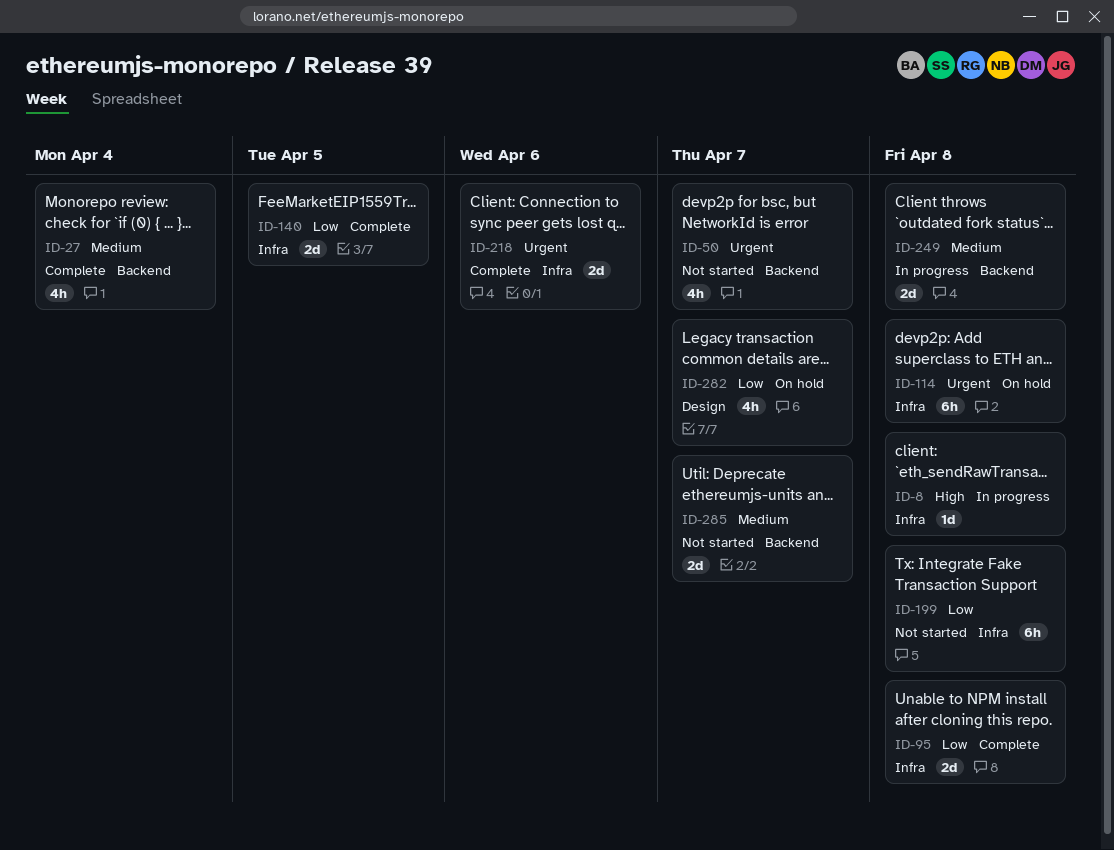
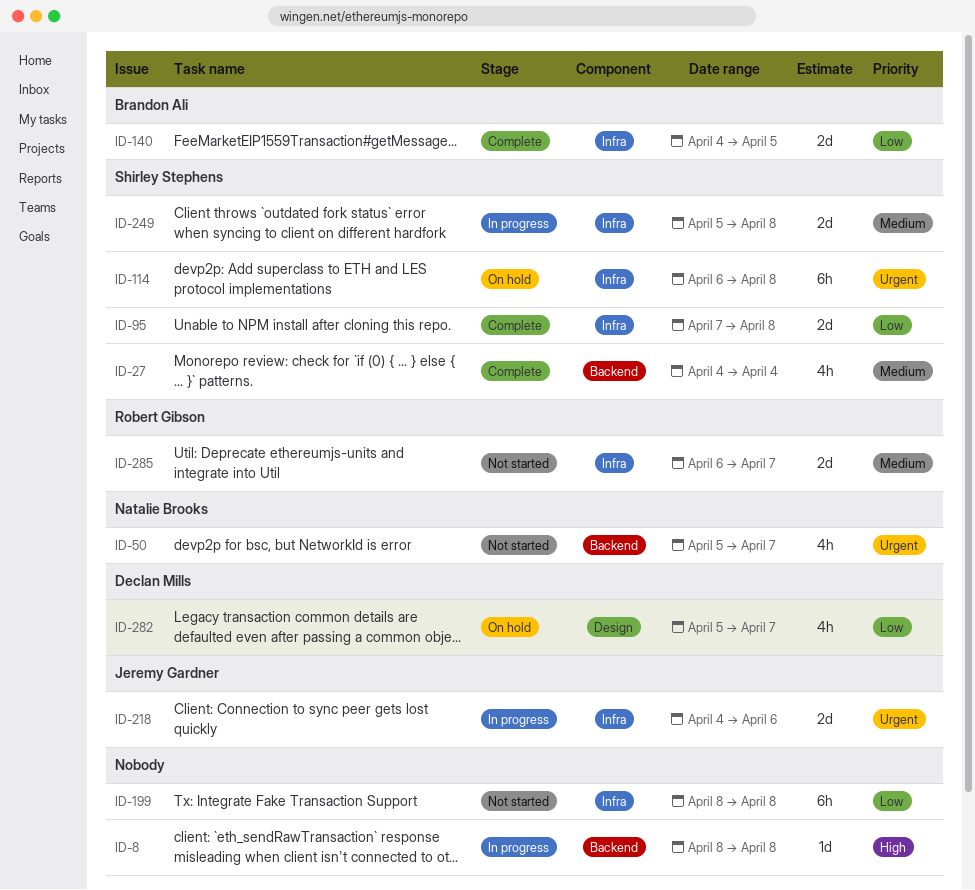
ID-8, label: Infra -> Backend
ID-218, status: Complete -> In progress
ID-249, label: Backend -> Infra
ID-285, label: Backend -> Infra

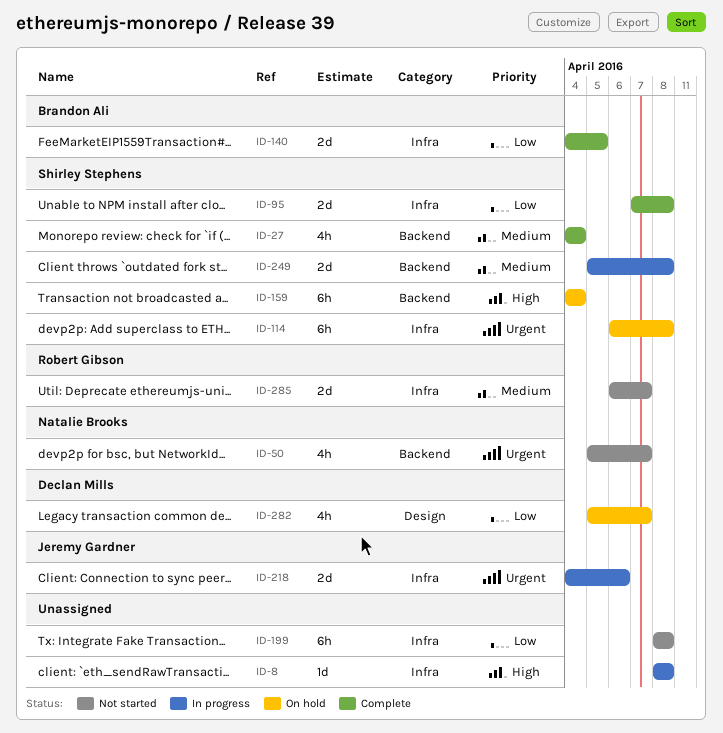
ID-8, label: Backend -> Infra
ID-159: none -> present
ID-249, label: Infra -> Backend

